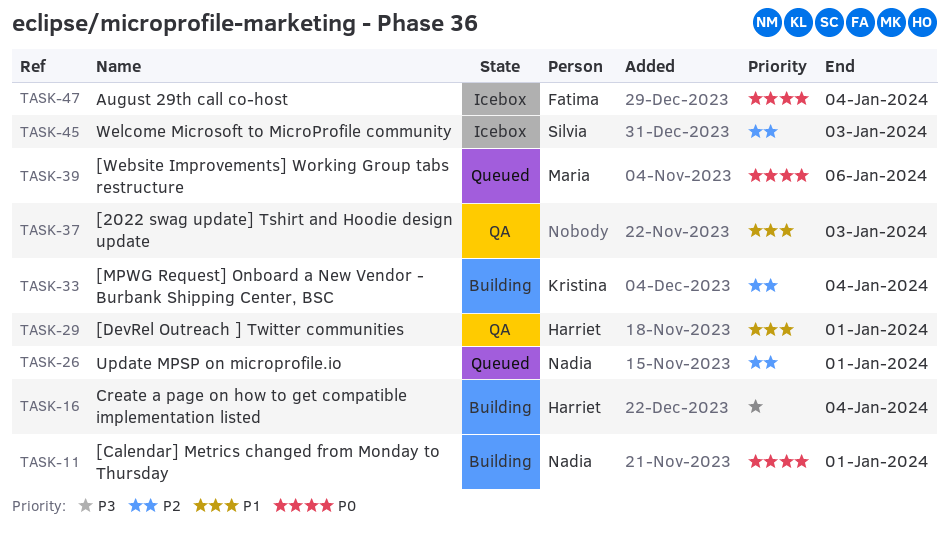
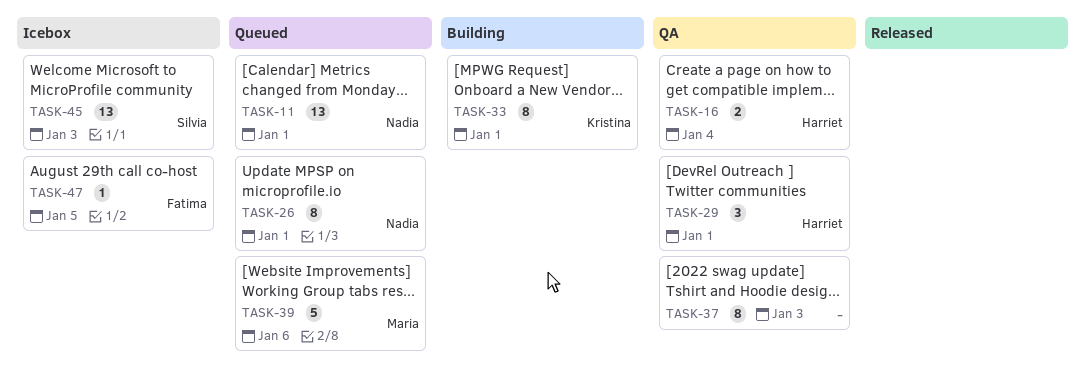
TASK-11, status: Building -> Queued
TASK-16, status: Building -> QA
TASK-33, due: Jan 4 -> Jan 1
TASK-47, due: Jan 4 -> Jan 5

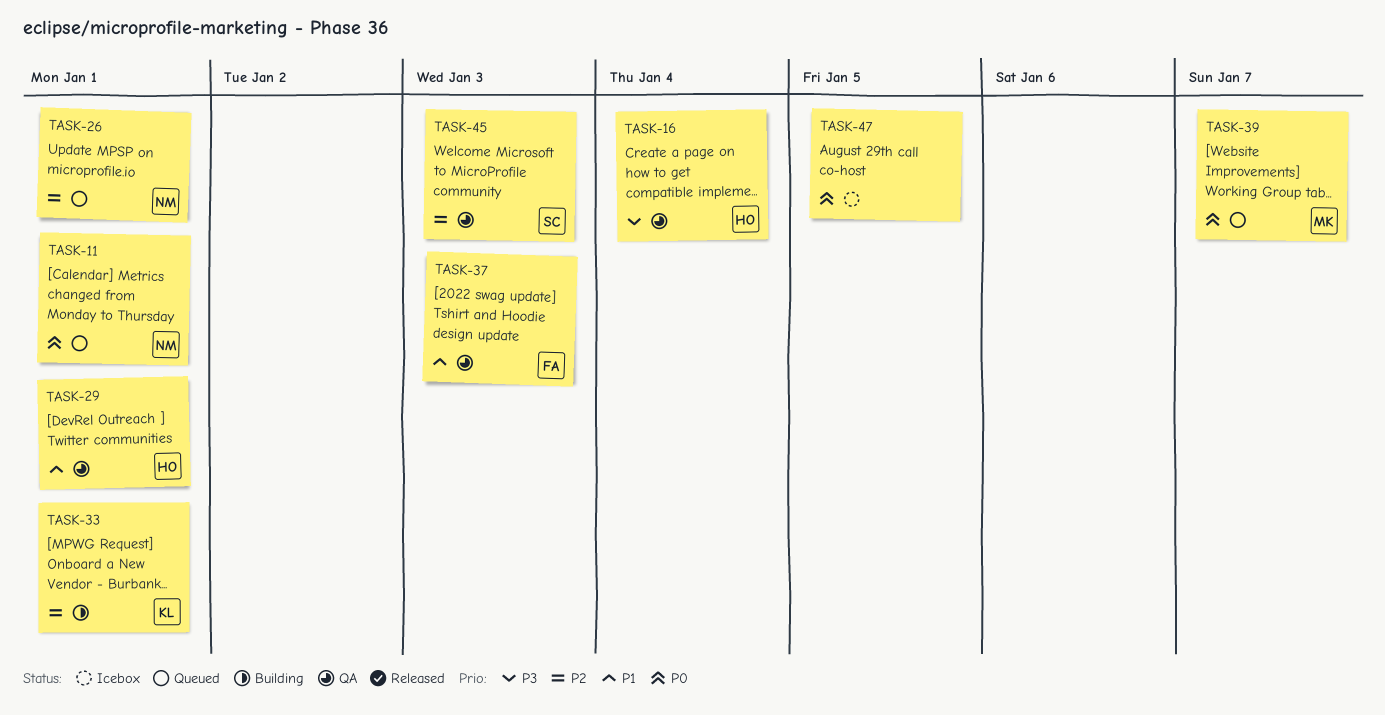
TASK-37, owner: none -> Fatima
TASK-39, due: Jan 6 -> Jan 7
TASK-45, status: Icebox -> QA
TASK-47, owner: Fatima -> none

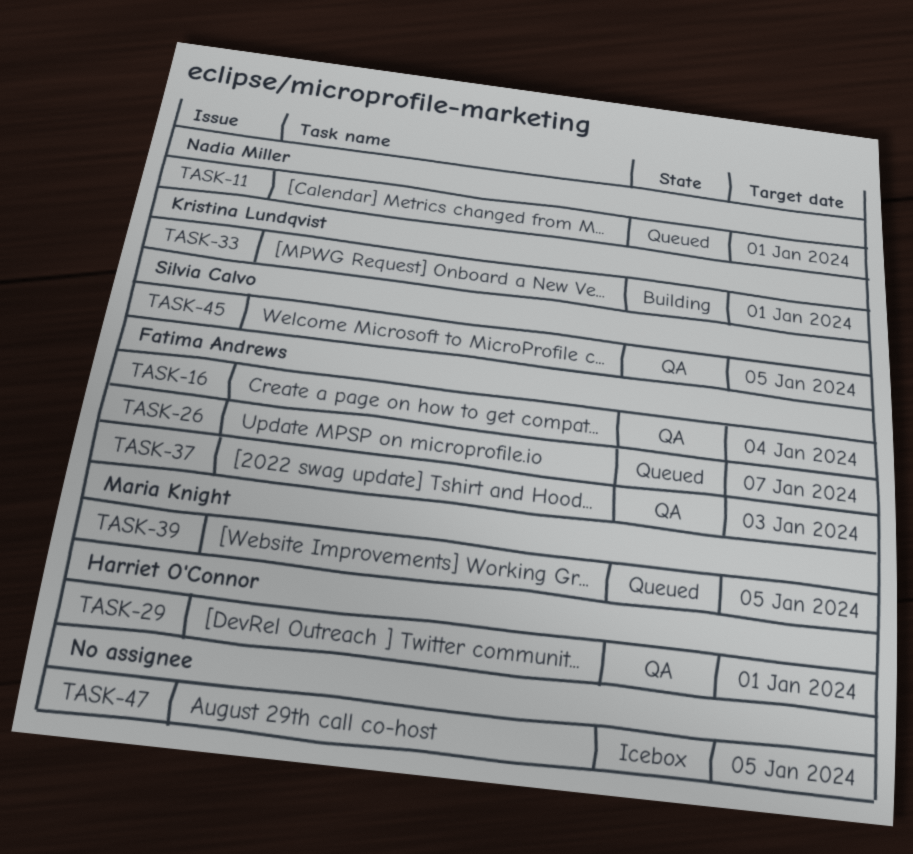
TASK-16, owner: Harriet O'Connor -> Fatima Andrews
TASK-26, owner: Nadia Miller -> Fatima Andrews
TASK-26, due: Jan 1 -> Jan 7
TASK-39, due: Jan 7 -> Jan 5
TASK-45, due: Jan 3 -> Jan 5

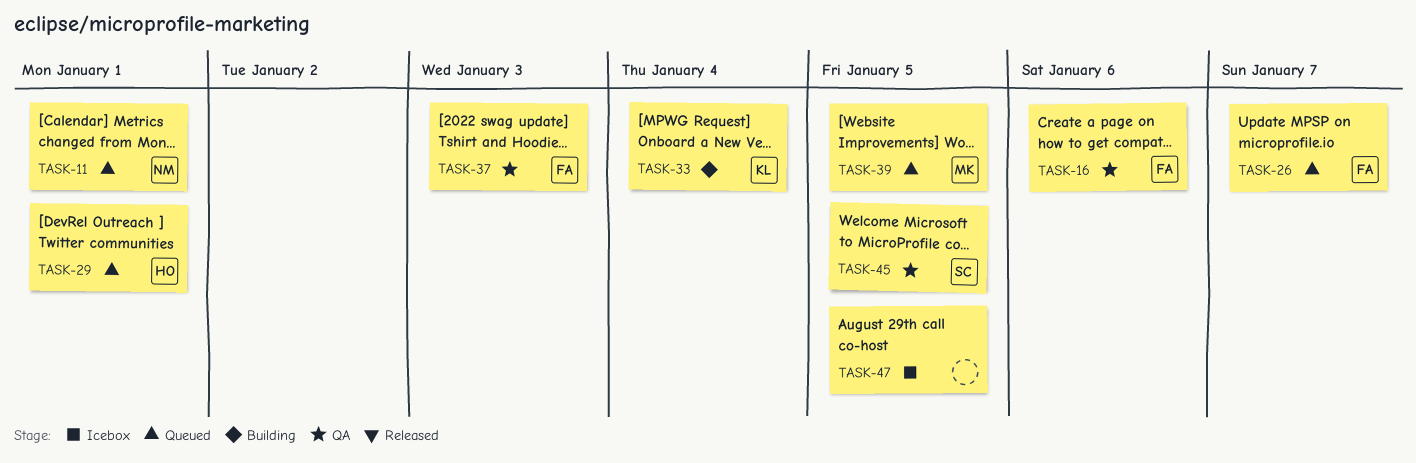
TASK-16, due: Jan 4 -> Jan 6
TASK-29, status: QA -> Queued
TASK-33, due: Jan 1 -> Jan 4

